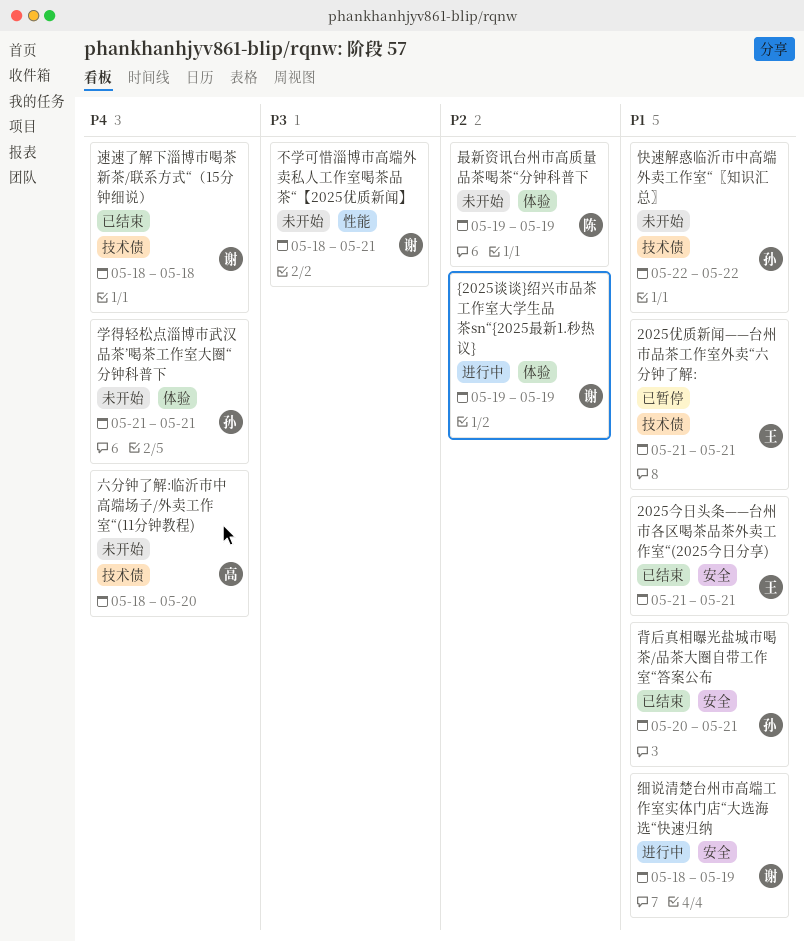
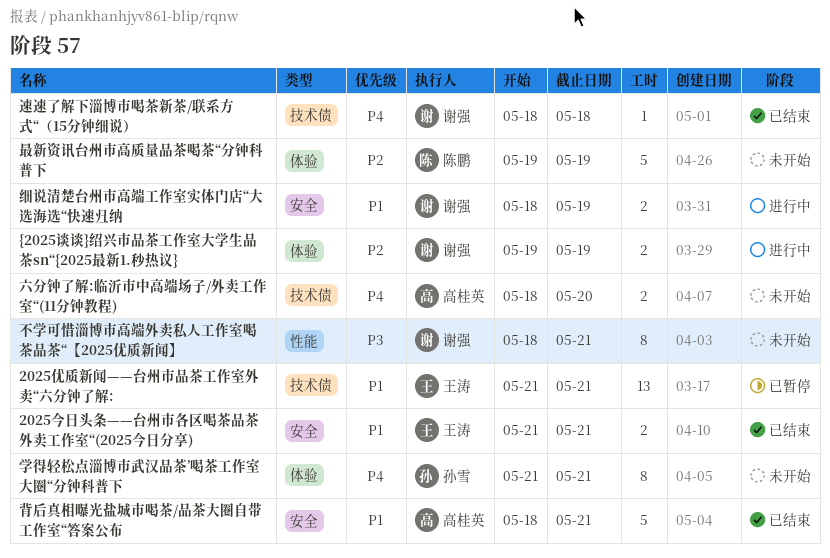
快速解惑临沂市中高端外卖工作室“〖知识汇总〗: present -> none
背后真相曝光盐城市喝茶/品茶大圈自带工作室“答案公布, owner: 孙雪 -> 高桂英
背后真相曝光盐城市喝茶/品茶大圈自带工作室“答案公布, start: May 20 -> May 18

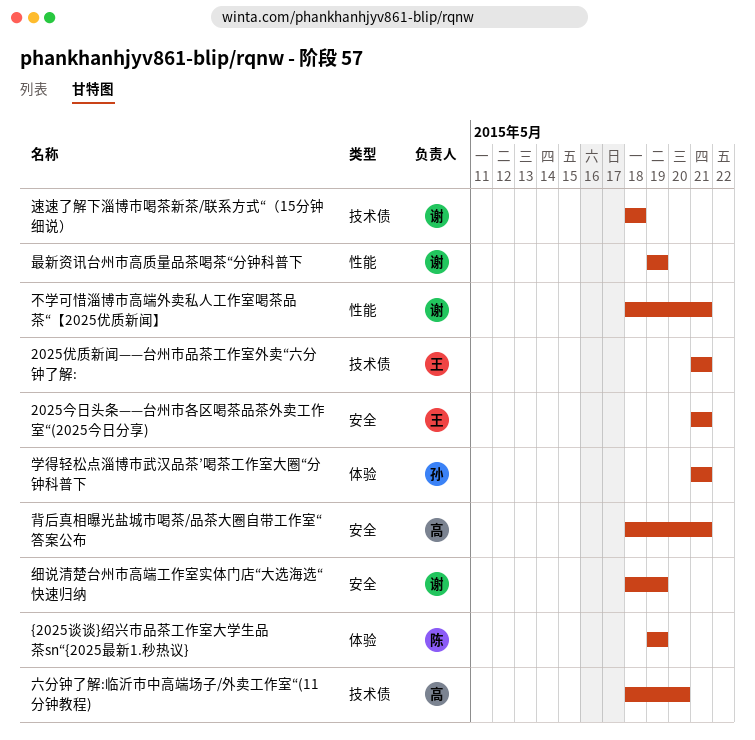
{2025谈谈}绍兴市品茶工作室大学生品茶sn“{2025最新1.秒热议}, owner: 谢强 -> 陈鹏
最新资讯台州市高质量品茶喝茶“分钟科普下, owner: 陈鹏 -> 谢强
最新资讯台州市高质量品茶喝茶“分钟科普下, label: 体验 -> 性能

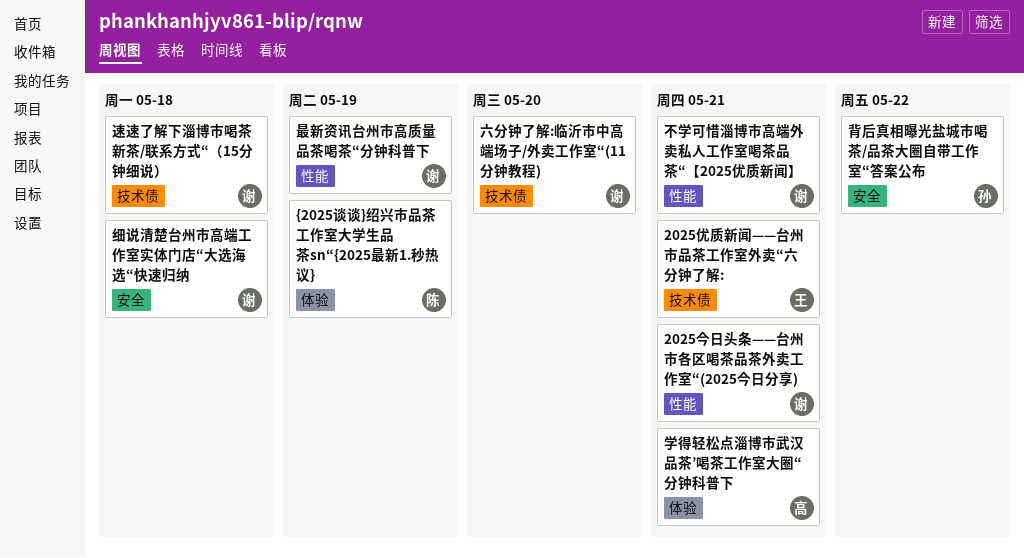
2025今日头条——台州市各区喝茶品茶外卖工作室“(2025今日分享), owner: 王 -> 谢
2025今日头条——台州市各区喝茶品茶外卖工作室“(2025今日分享), label: 安全 -> 性能
六分钟了解:临沂市中高端场子/外卖工作室“(11分钟教程), owner: 高 -> 谢
学得轻松点淄博市武汉品茶’喝茶工作室大圈“分钟科普下, owner: 孙 -> 高
细说清楚台州市高端工作室实体门店“大选海选“快速归纳, due: May 19 -> May 18
背后真相曝光盐城市喝茶/品茶大圈自带工作室“答案公布, owner: 高 -> 孙
背后真相曝光盐城市喝茶/品茶大圈自带工作室“答案公布, due: May 21 -> May 22

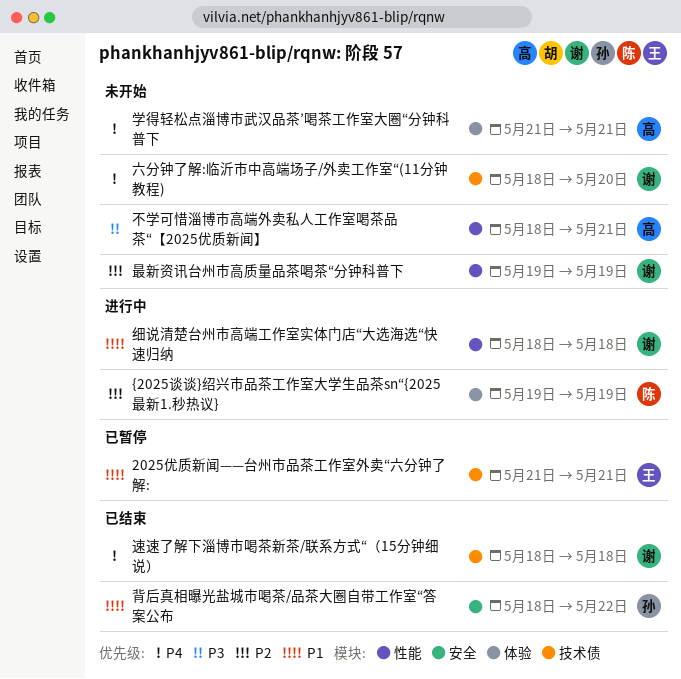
2025今日头条——台州市各区喝茶品茶外卖工作室“(2025今日分享): present -> none
不学可惜淄博市高端外卖私人工作室喝茶品茶“【2025优质新闻】, owner: 谢 -> 高
细说清楚台州市高端工作室实体门店“大选海选“快速归纳, label: 安全 -> 性能

